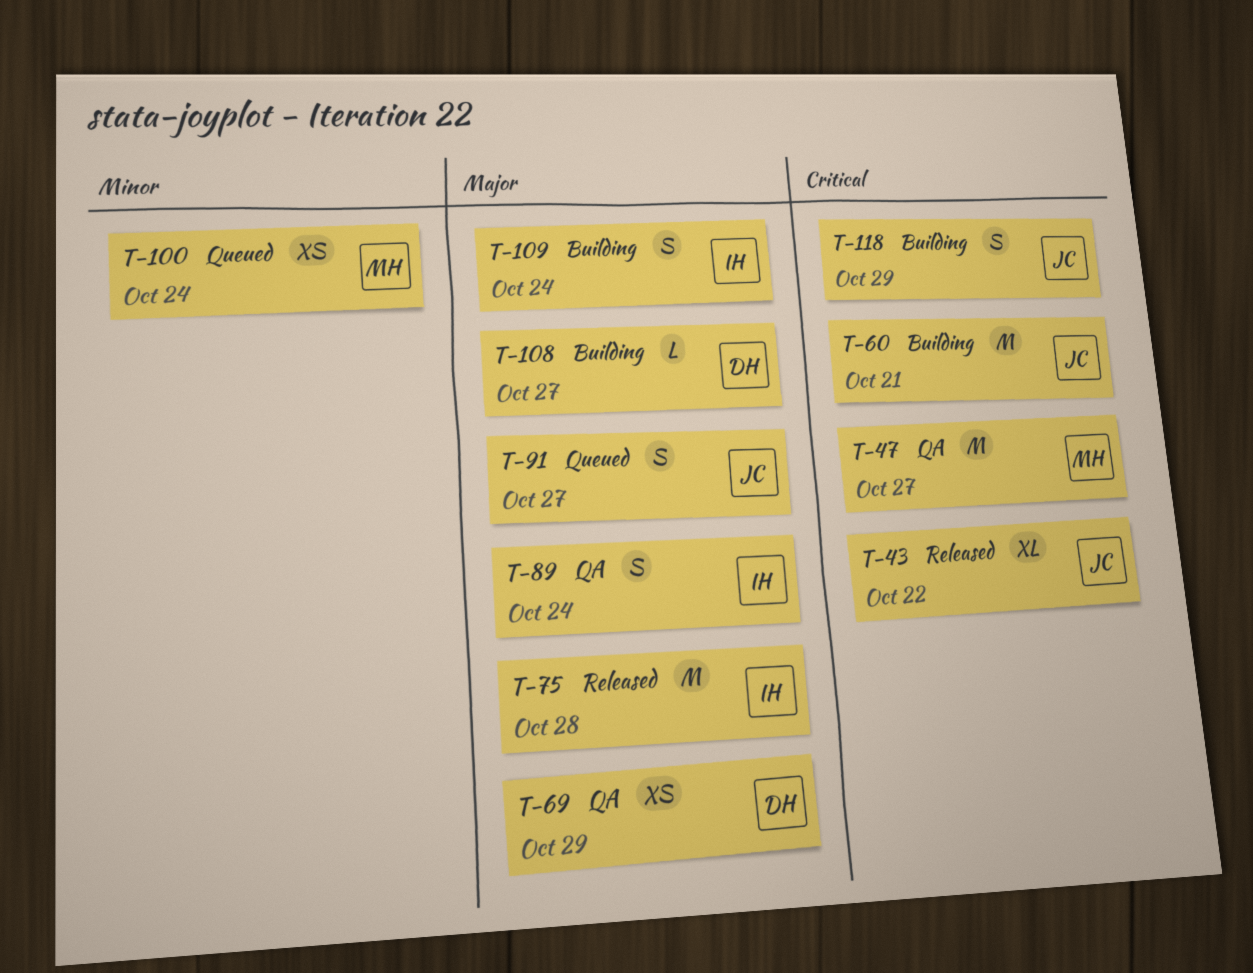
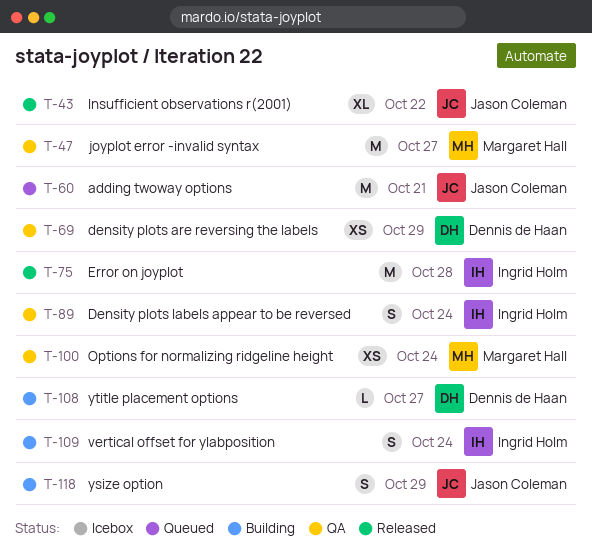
T-60, status: Building -> Queued
T-91: present -> none
T-100, status: Queued -> QA

